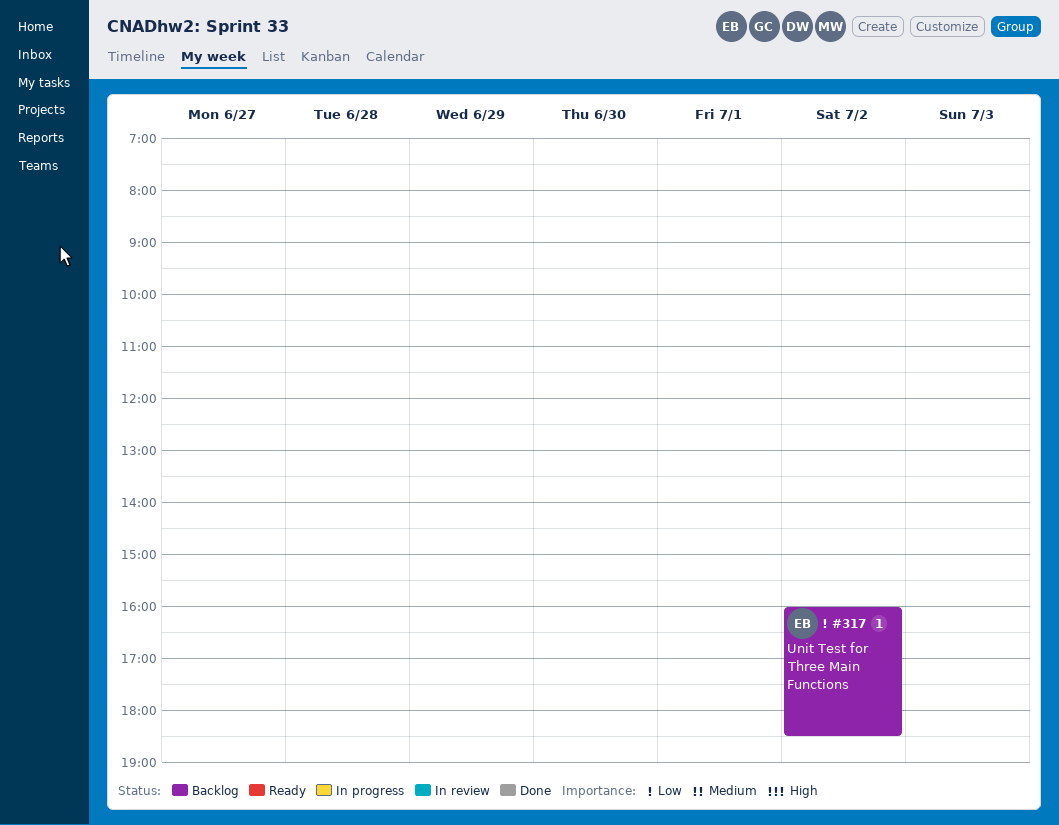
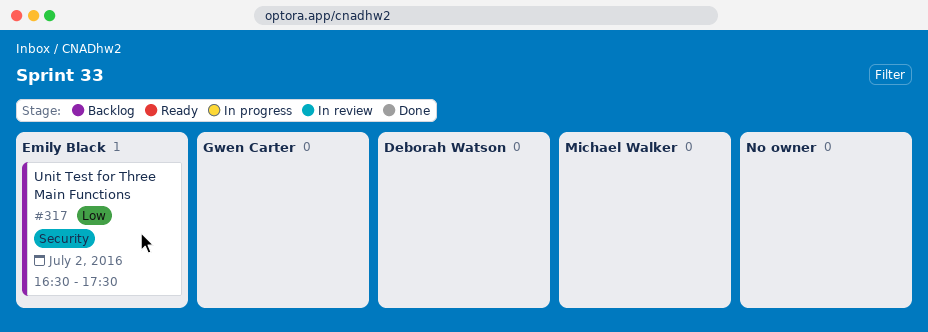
#317, begins: 16:00 -> 16:30
#317, ends: 18:30 -> 17:30

